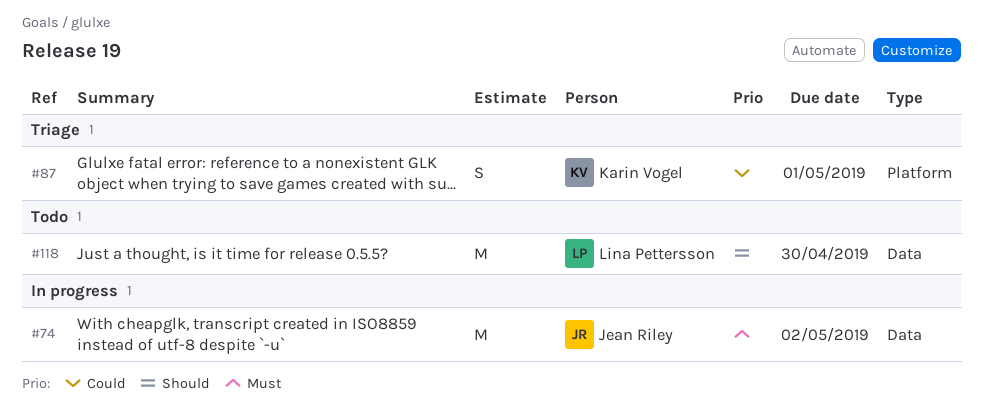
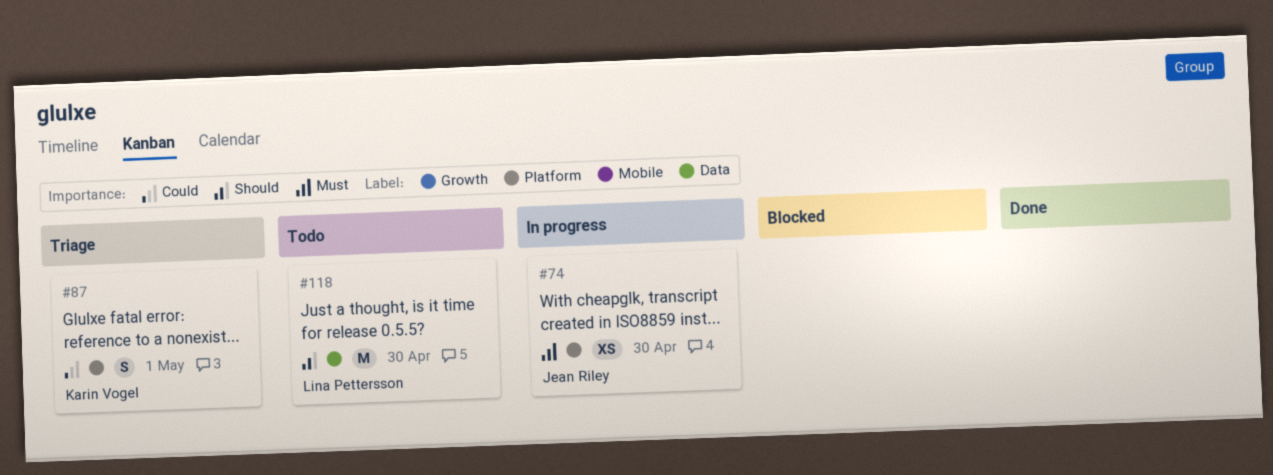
#74, label: Data -> Platform
#74, estimate: M -> XS
#74, due: May 2 -> Apr 30

